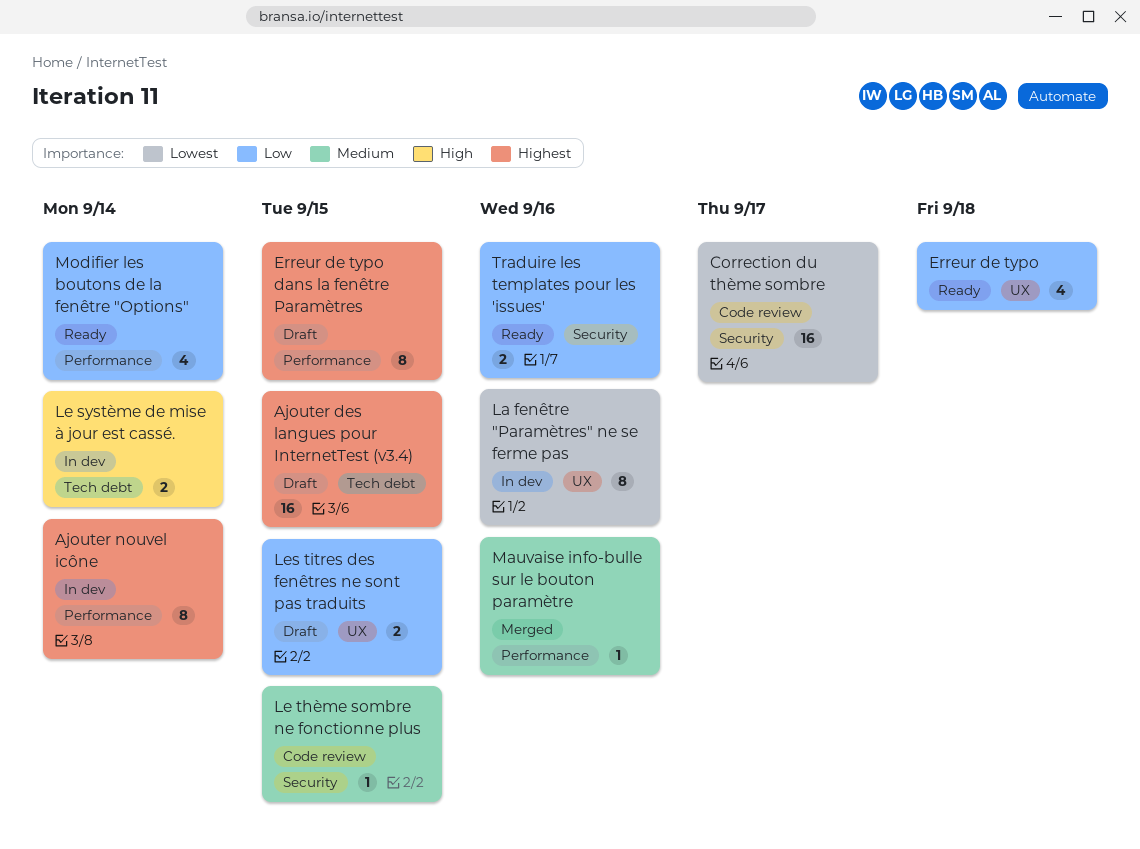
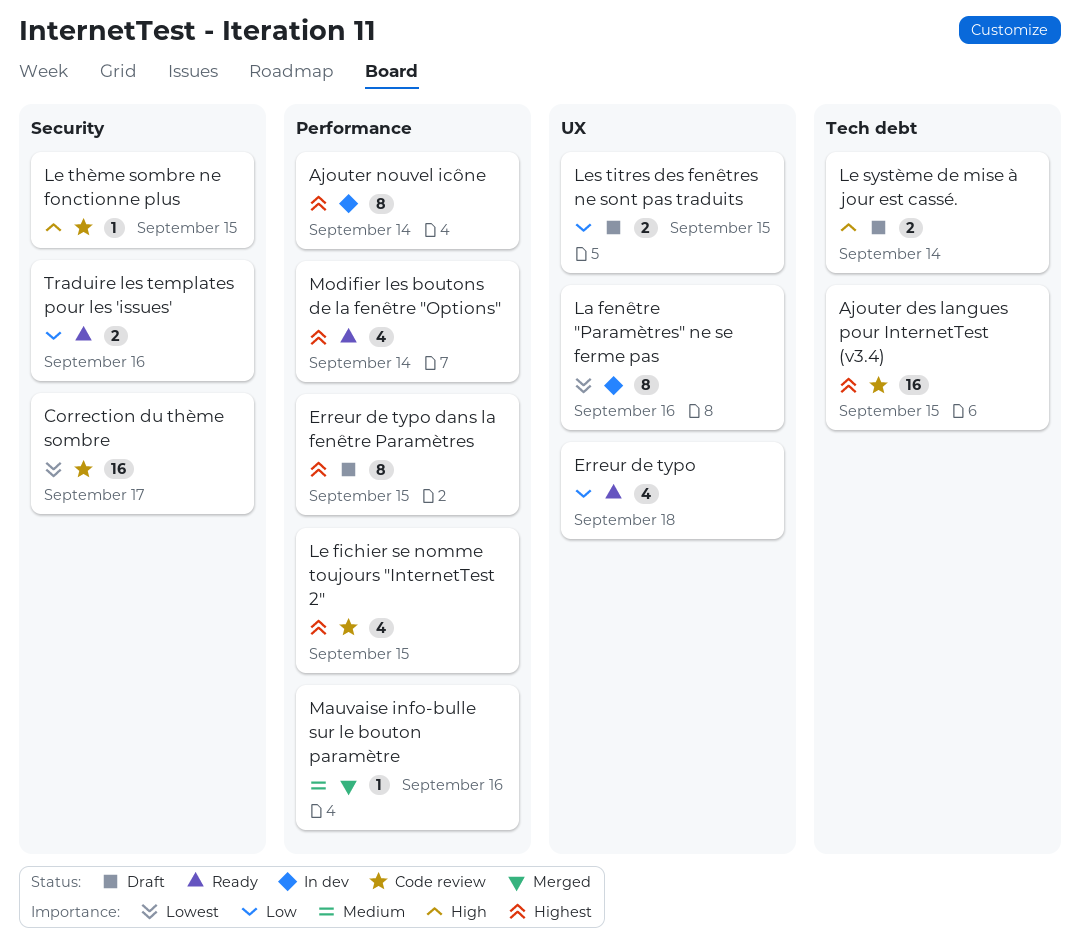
Ajouter des langues pour InternetTest (v3.4), status: Draft -> Code review
Le fichier se nomme toujours "InternetTest 2": none -> present
Le système de mise à jour est cassé., status: In dev -> Draft
Le thème sombre ne fonctionne plus, priority: Medium -> High
Modifier les boutons de la fenêtre "Options", priority: Low -> Highest

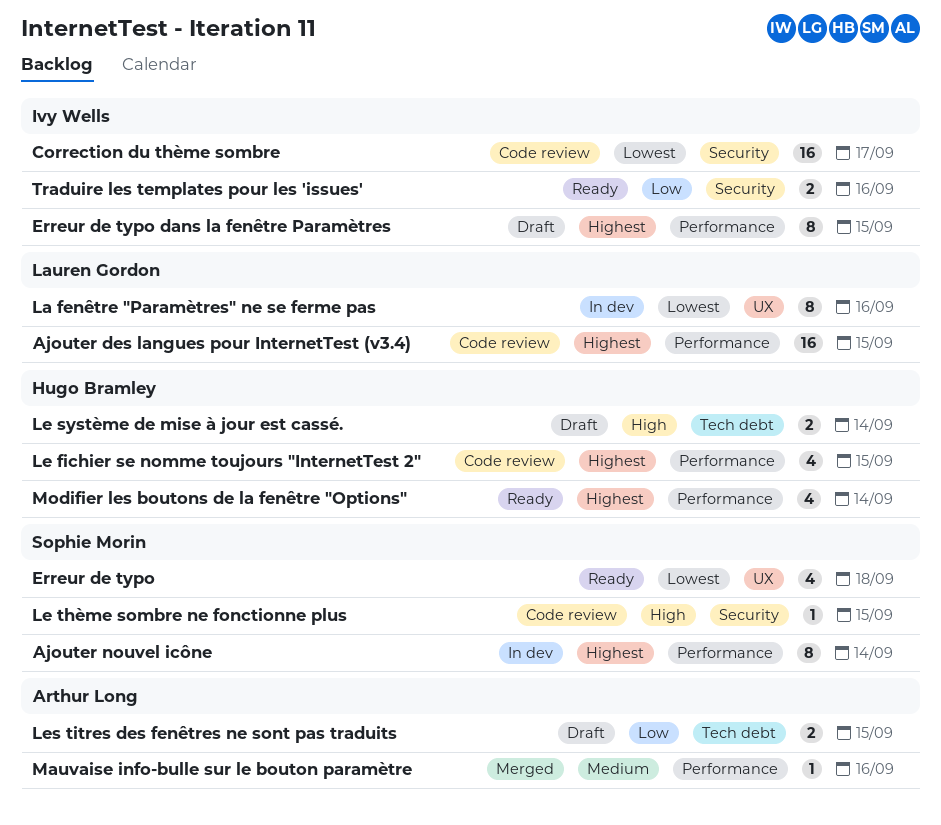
Ajouter des langues pour InternetTest (v3.4), label: Tech debt -> Performance
Erreur de typo, priority: Low -> Lowest
Les titres des fenêtres ne sont pas traduits, label: UX -> Tech debt

